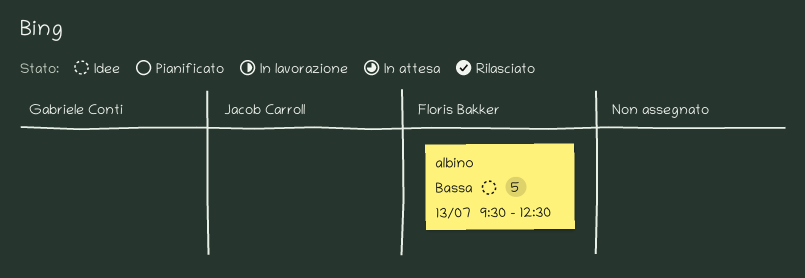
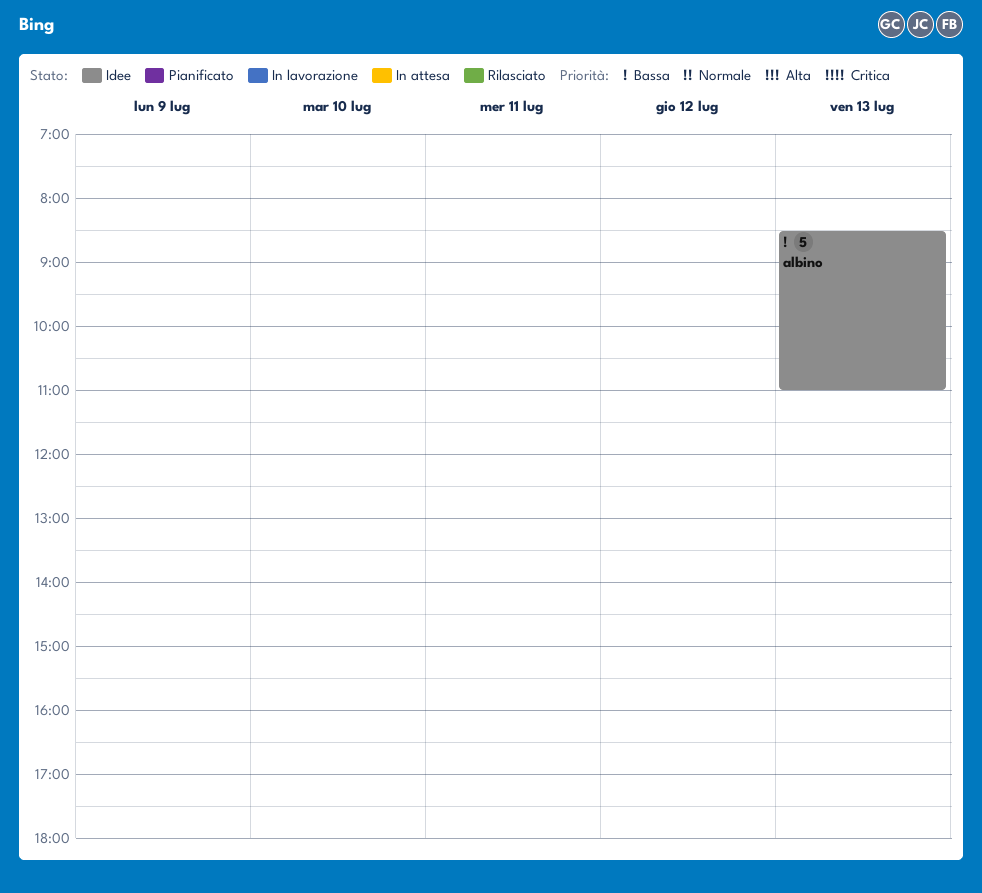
albino, begins: 09:30 -> 08:30
albino, ends: 12:30 -> 11:00

